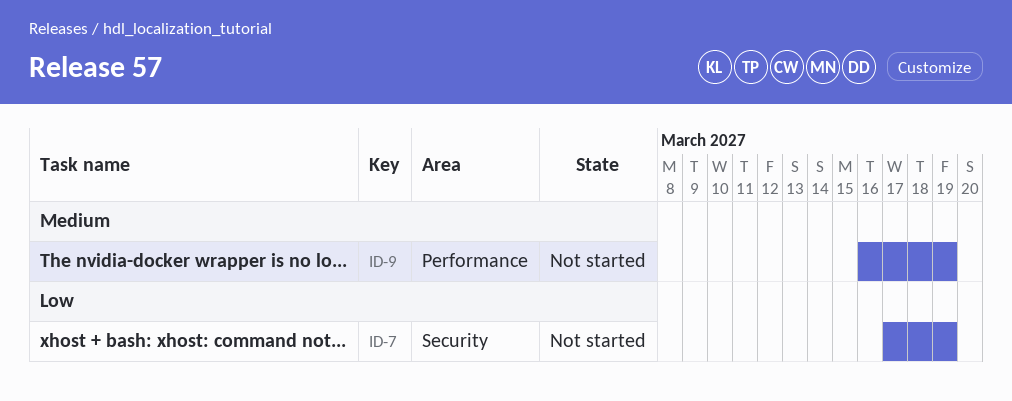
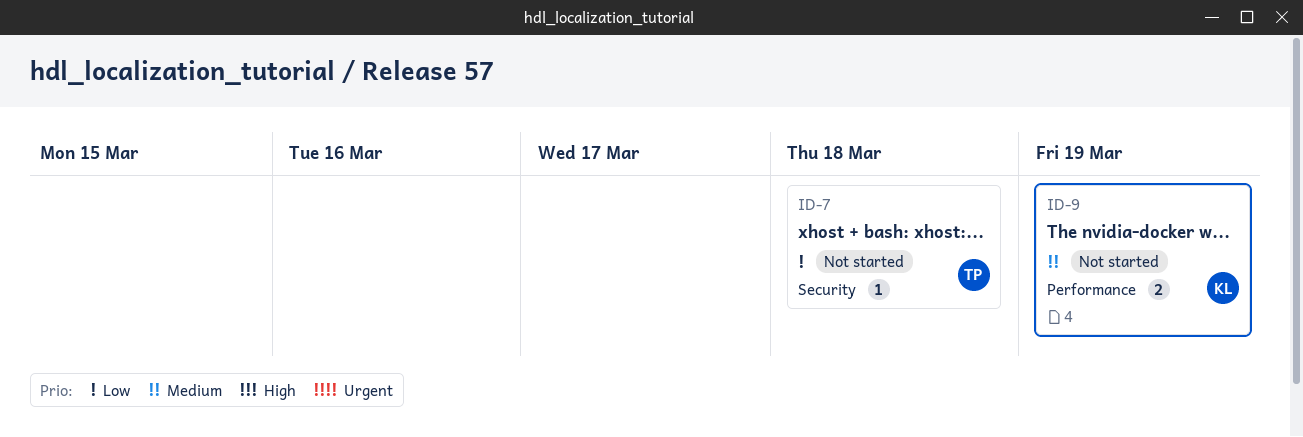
ID-7, due: Mar 19 -> Mar 18

